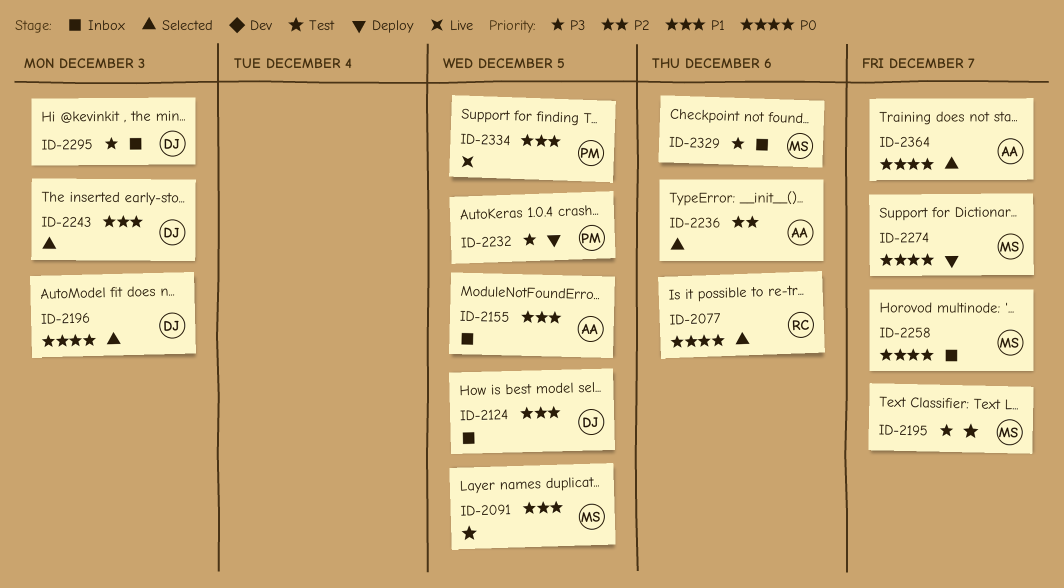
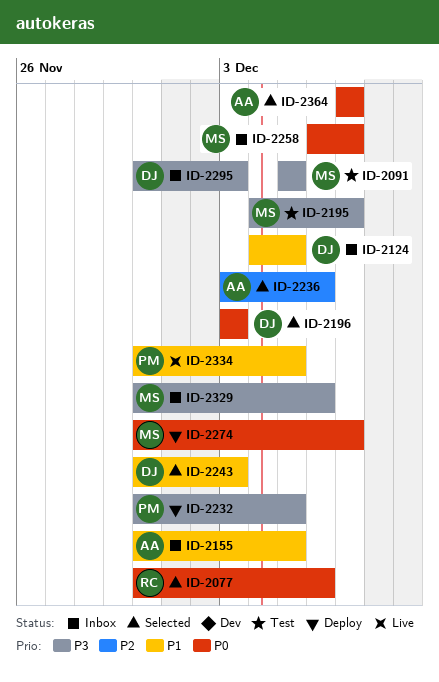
ID-2091, priority: P1 -> P3

